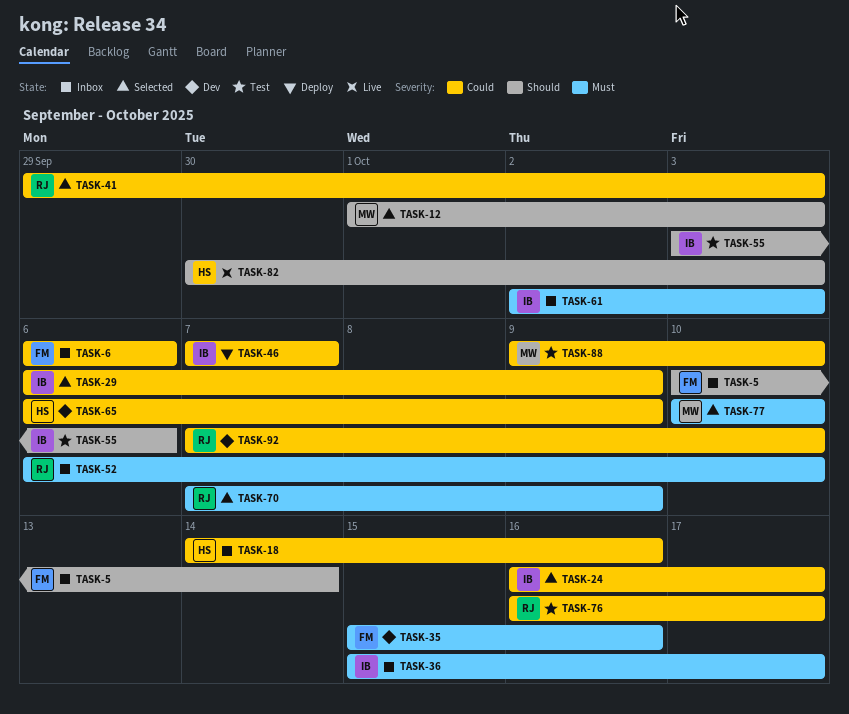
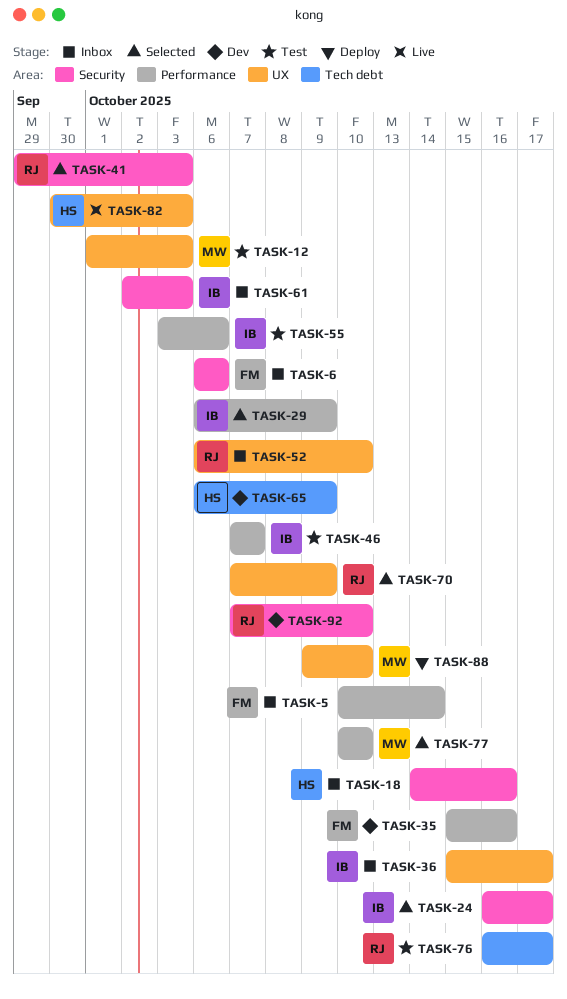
TASK-12, status: Selected -> Test
TASK-46, status: Deploy -> Test
TASK-88, status: Test -> Deploy

